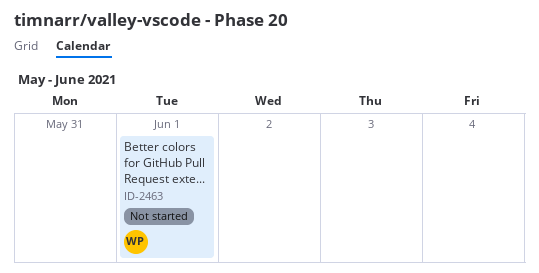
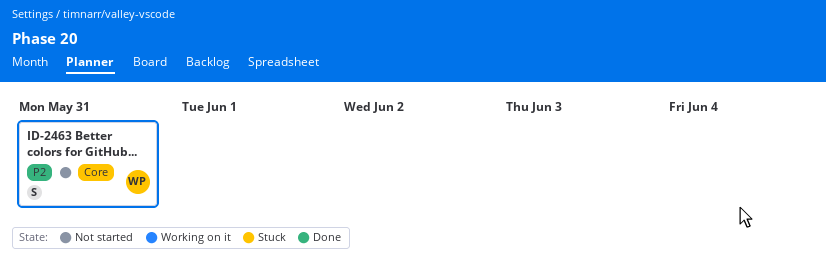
ID-2463, due: Jun 1 -> May 31

